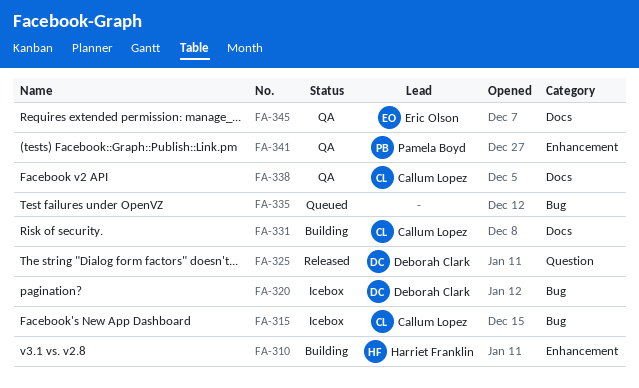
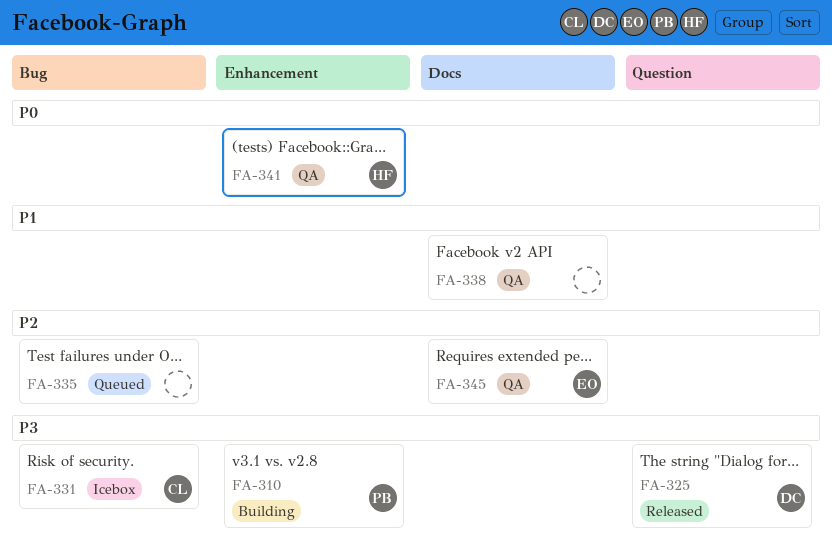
FA-310, owner: Harriet Franklin -> Pamela Boyd
FA-315: present -> none
FA-320: present -> none
FA-331, status: Building -> Icebox
FA-331, label: Docs -> Bug
FA-338, owner: Callum Lopez -> none
FA-341, owner: Pamela Boyd -> Harriet Franklin

